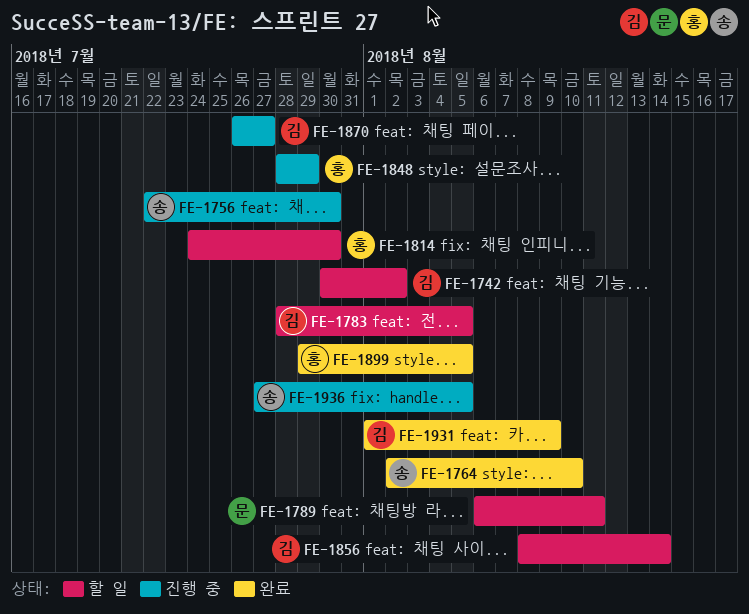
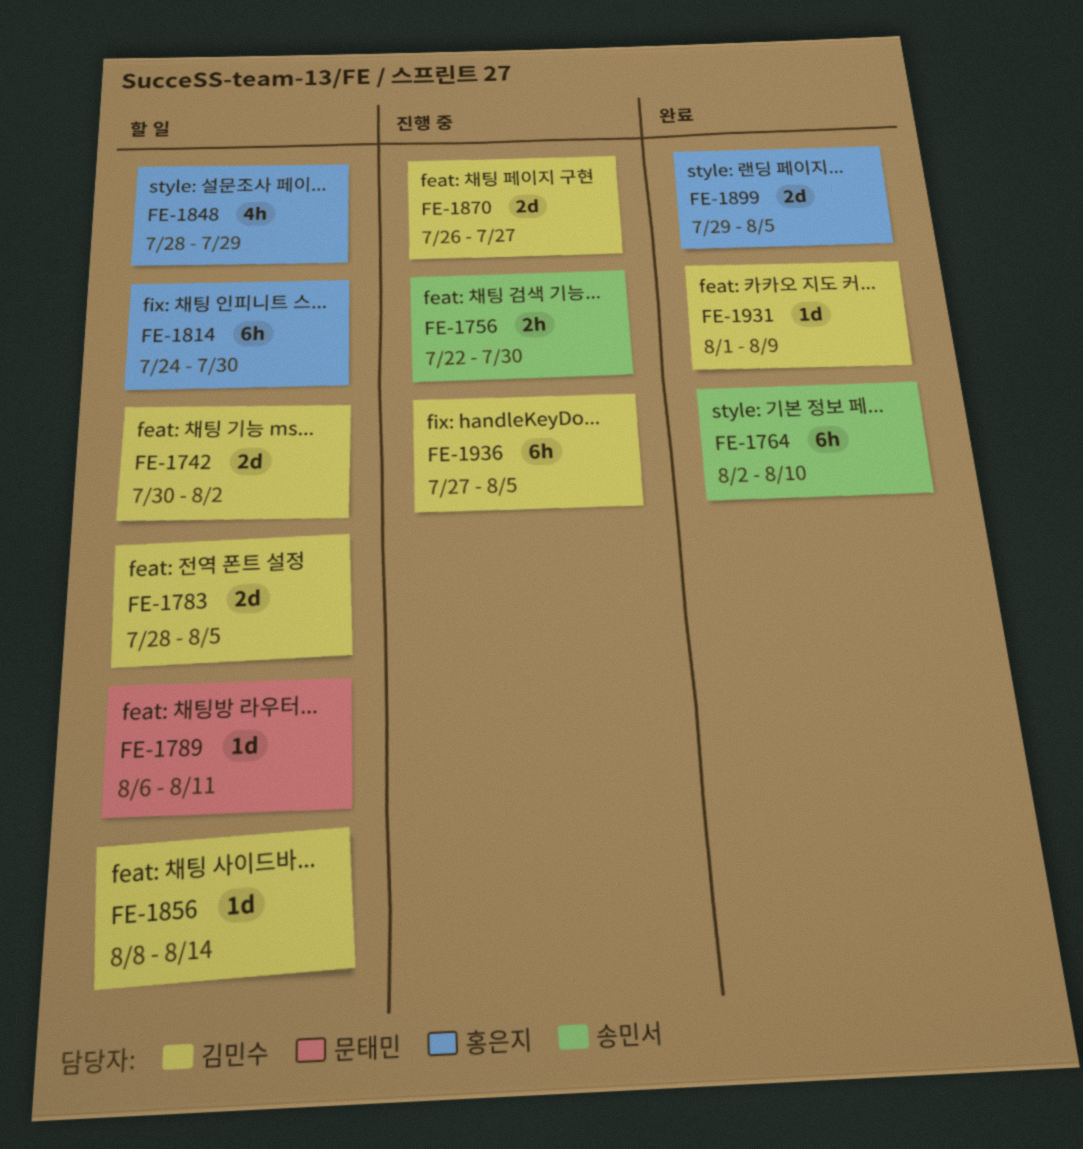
FE-1848, status: 진행 중 -> 할 일
FE-1936, owner: 송민서 -> 김민수

